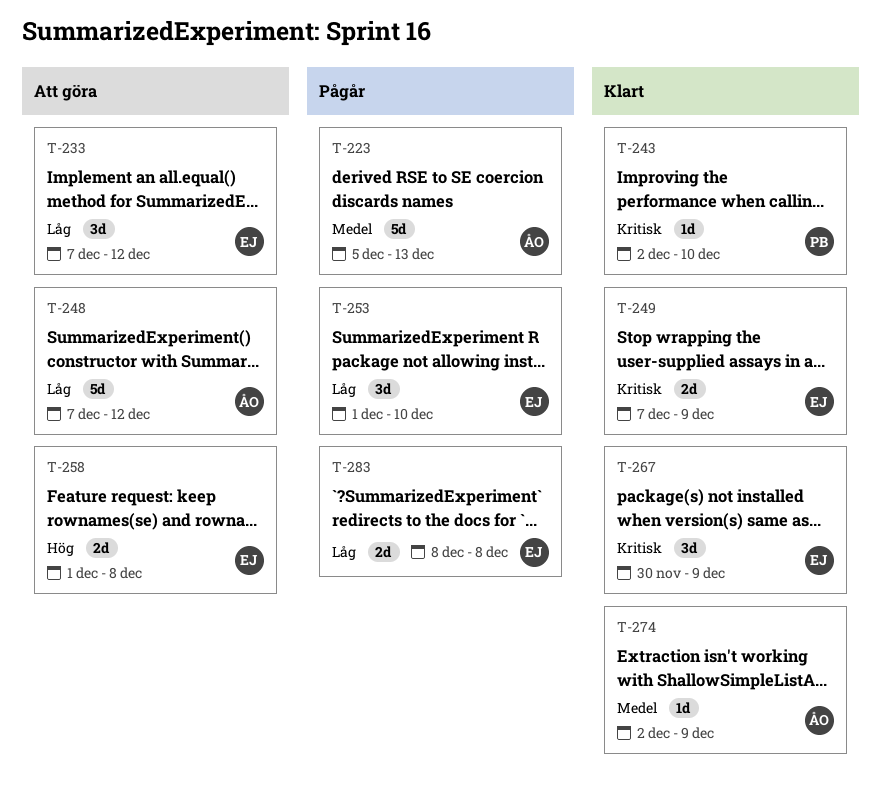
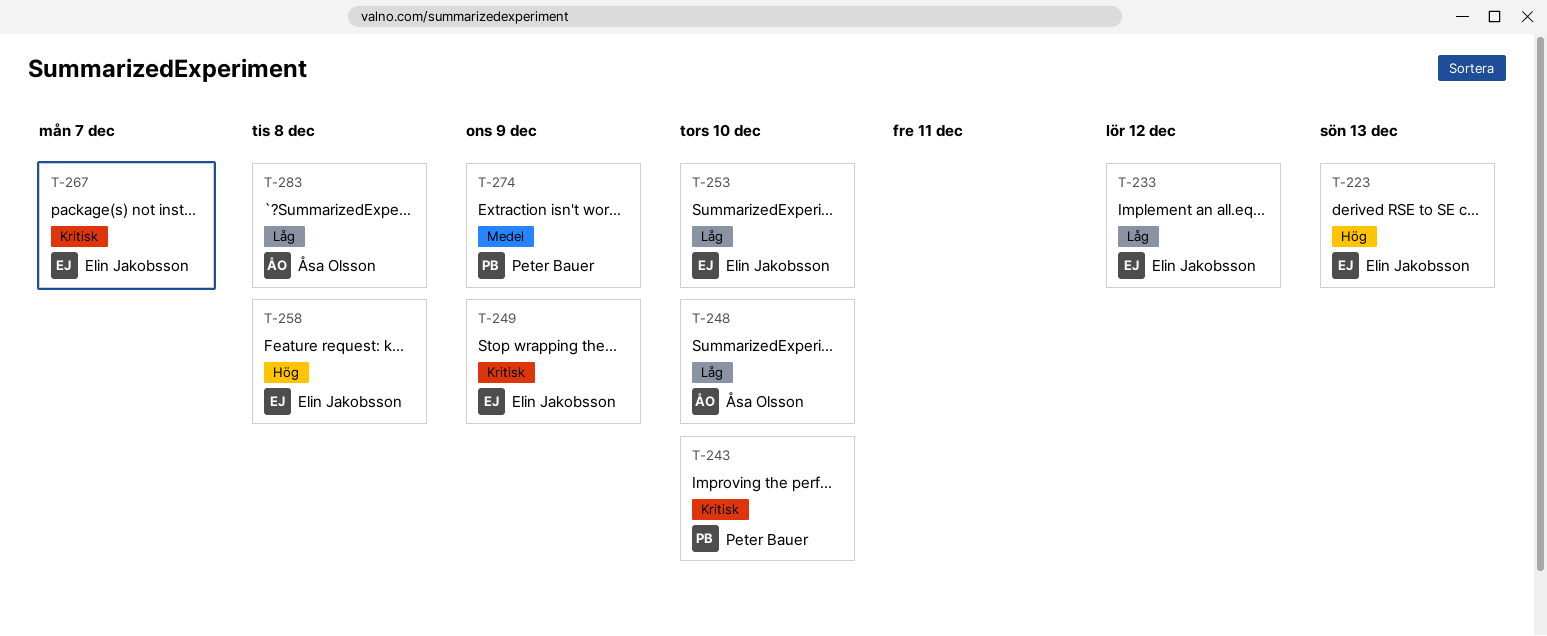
T-223, owner: Åsa Olsson -> Elin Jakobsson
T-223, priority: Medel -> Hög
T-248, due: Dec 12 -> Dec 10
T-267, due: Dec 9 -> Dec 7
T-274, owner: Åsa Olsson -> Peter Bauer
T-283, owner: Elin Jakobsson -> Åsa Olsson

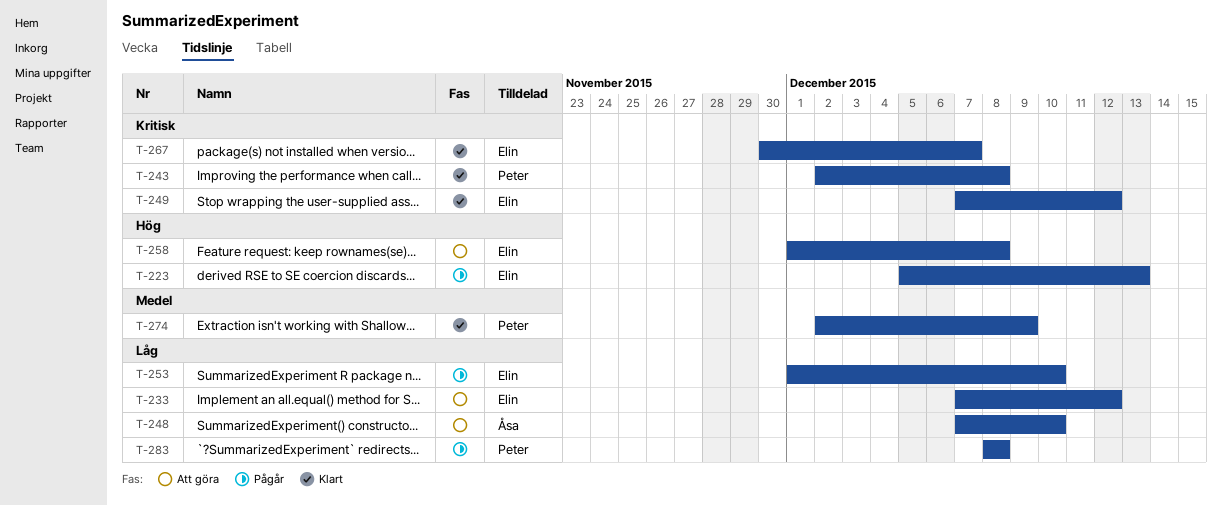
T-243, due: Dec 10 -> Dec 8
T-249, due: Dec 9 -> Dec 12
T-283, owner: Åsa Olsson -> Peter Bauer

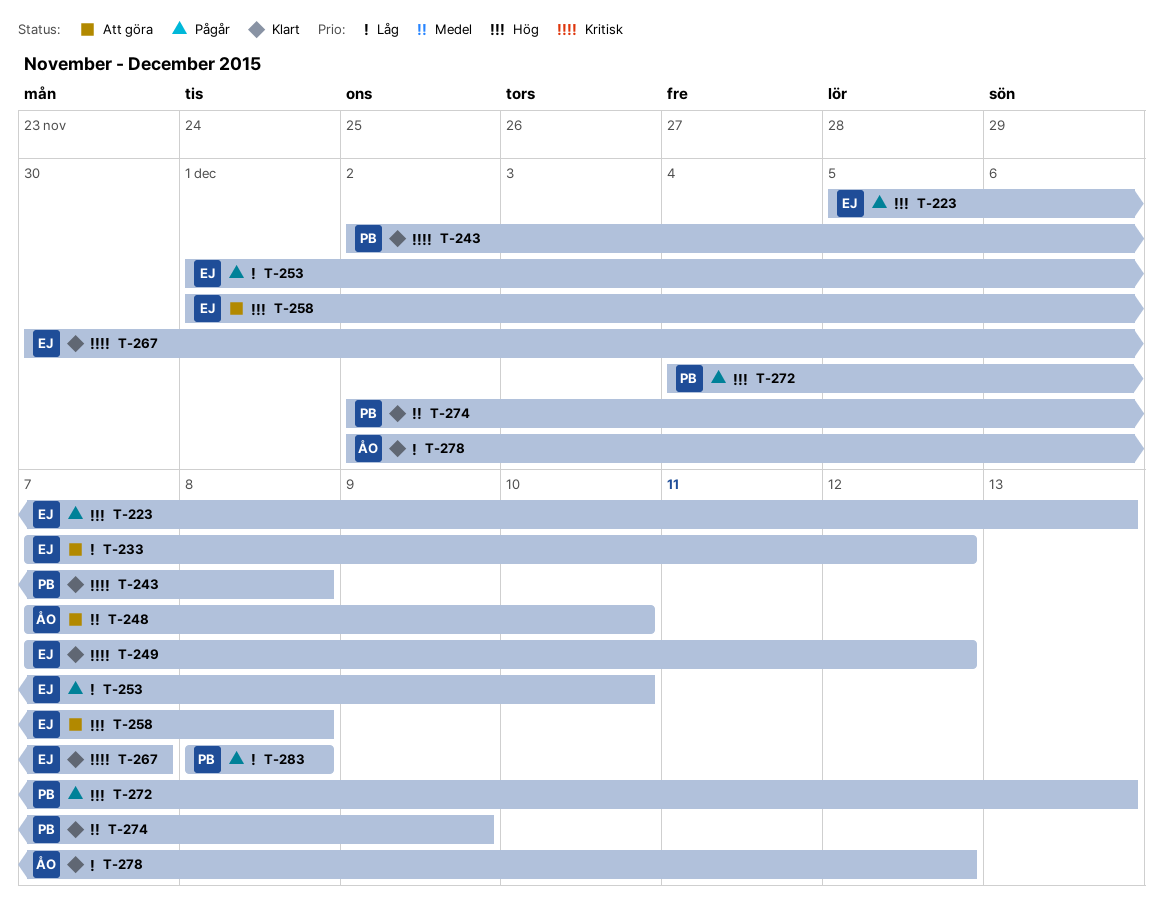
T-248, priority: Låg -> Medel
T-272: none -> present
T-278: none -> present

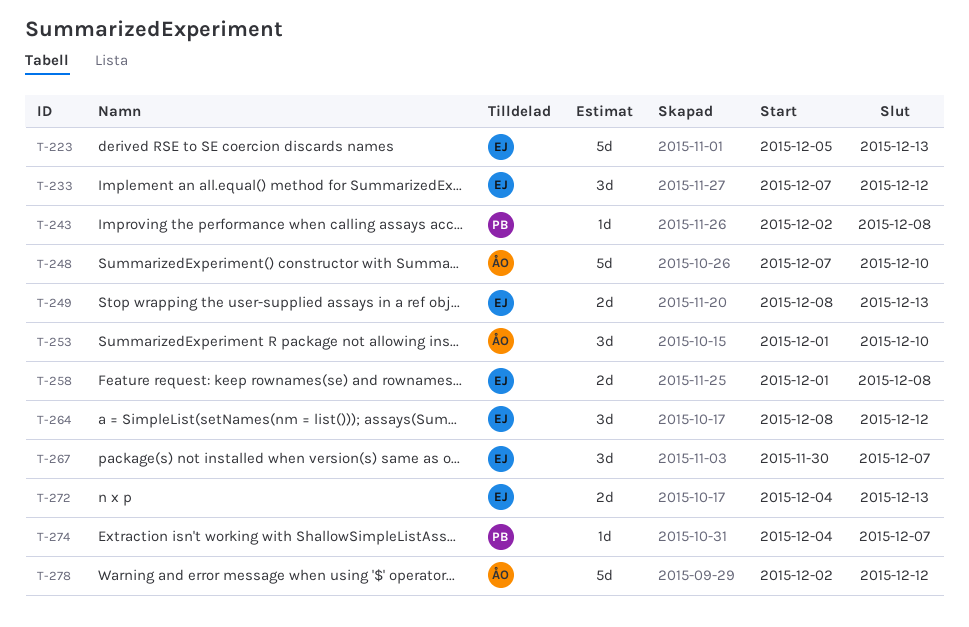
T-249, start: Dec 7 -> Dec 8
T-249, due: Dec 12 -> Dec 13
T-253, owner: EJ -> ÅO
T-264: none -> present
T-272, owner: PB -> EJ
T-274, start: Dec 2 -> Dec 4
T-274, due: Dec 9 -> Dec 7
T-283: present -> none

